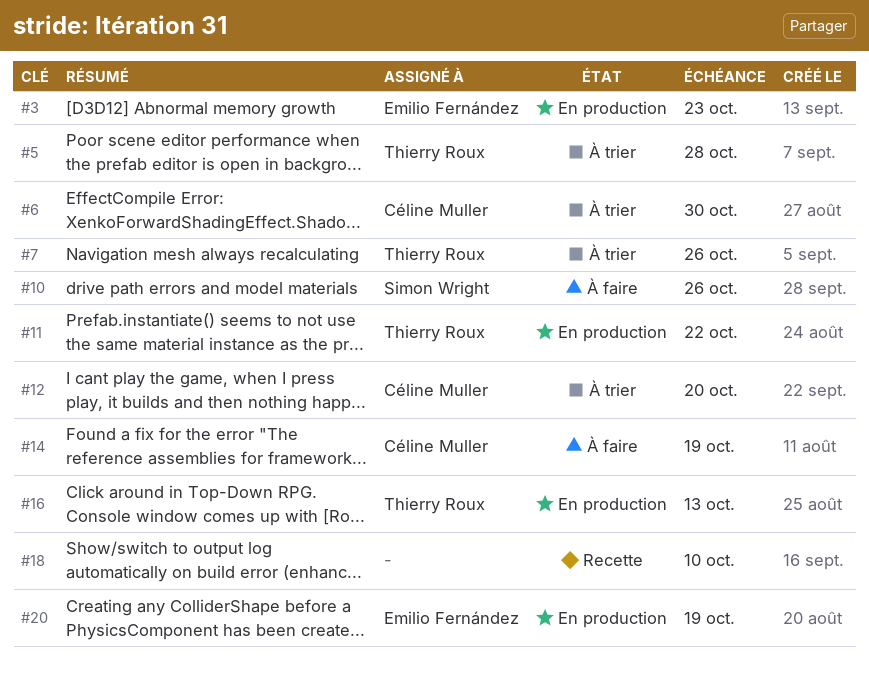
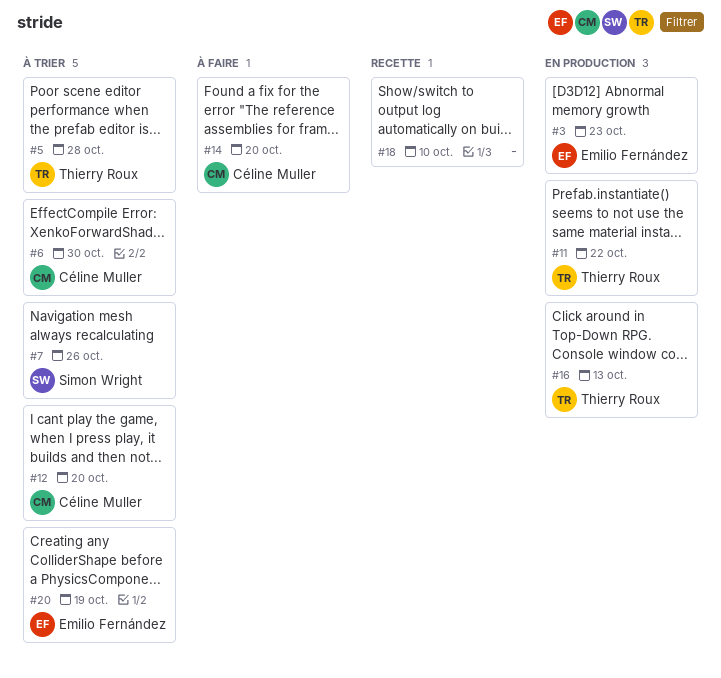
#7, owner: Thierry Roux -> Simon Wright
#10: present -> none
#14, due: Oct 19 -> Oct 20
#20, status: En production -> À trier

